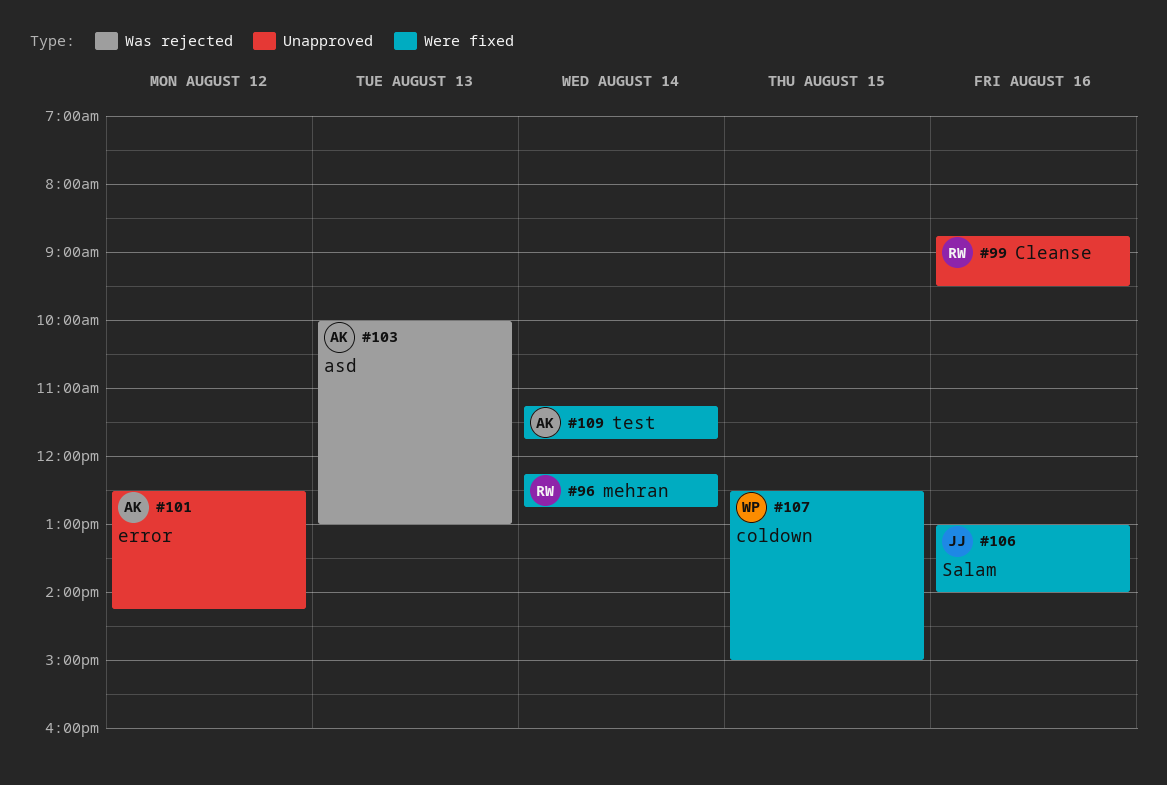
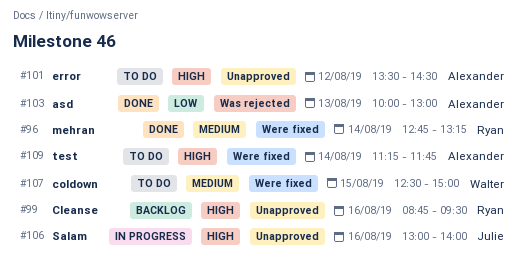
#96, begins: 12:15 -> 12:45
#96, ends: 12:45 -> 13:15
#101, begins: 12:30 -> 13:30
#101, ends: 14:15 -> 14:30
#106, label: Were fixed -> Unapproved

